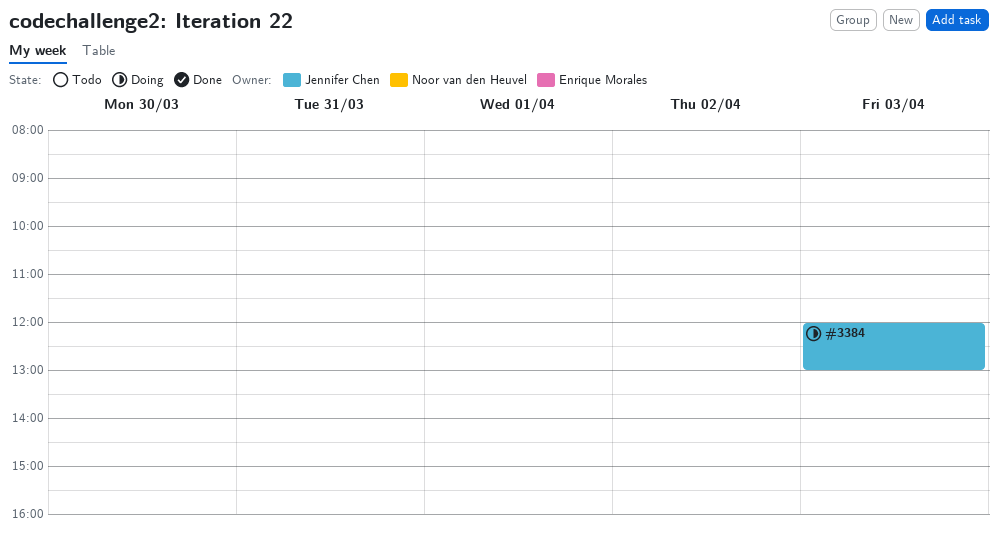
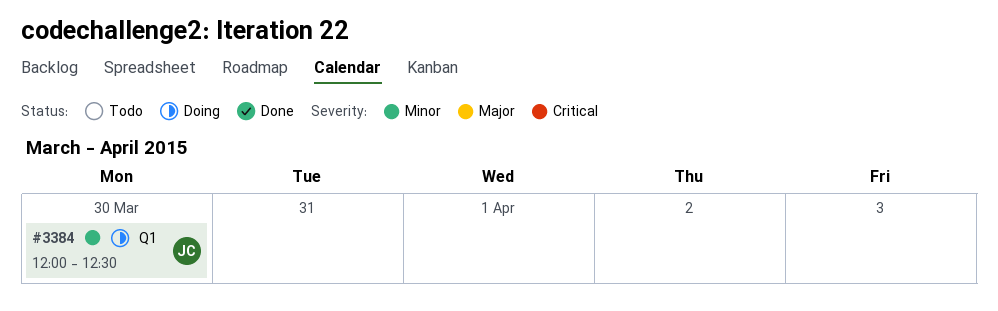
#3384, day: Apr 3 -> Mar 30
#3384, ends: 13:00 -> 12:30

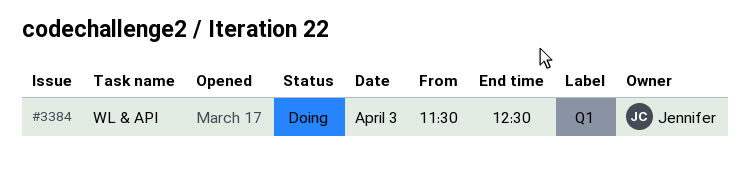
#3384, day: Mar 30 -> Apr 3
#3384, begins: 12:00 -> 11:30

